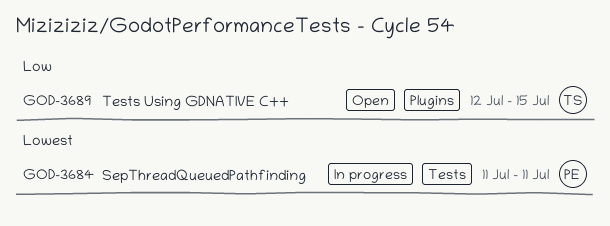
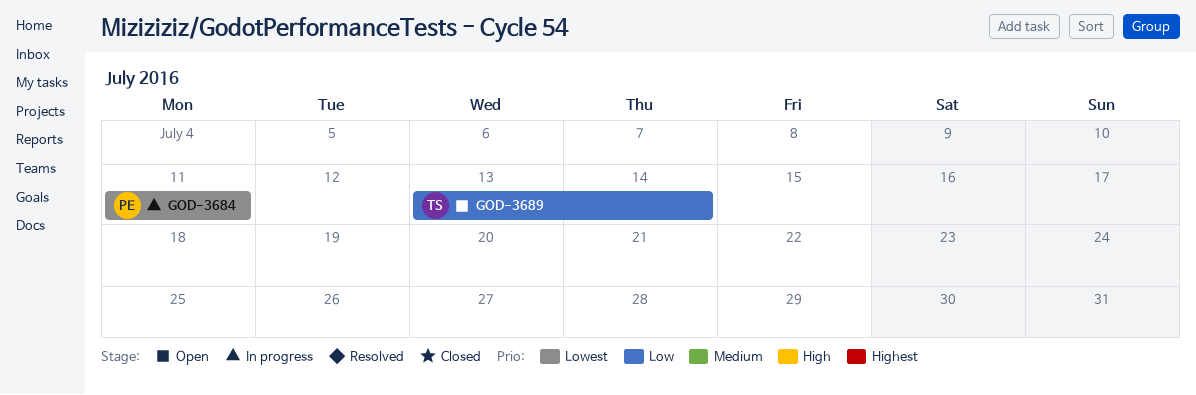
GOD-3689, start: Jul 12 -> Jul 13
GOD-3689, due: Jul 15 -> Jul 14

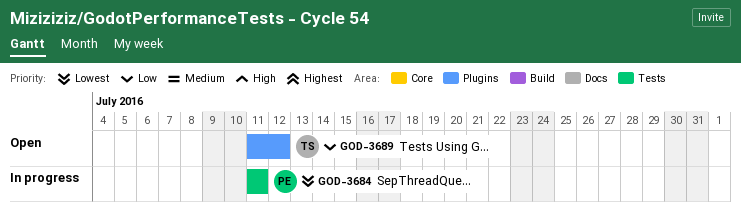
GOD-3689, start: Jul 13 -> Jul 11
GOD-3689, due: Jul 14 -> Jul 12

